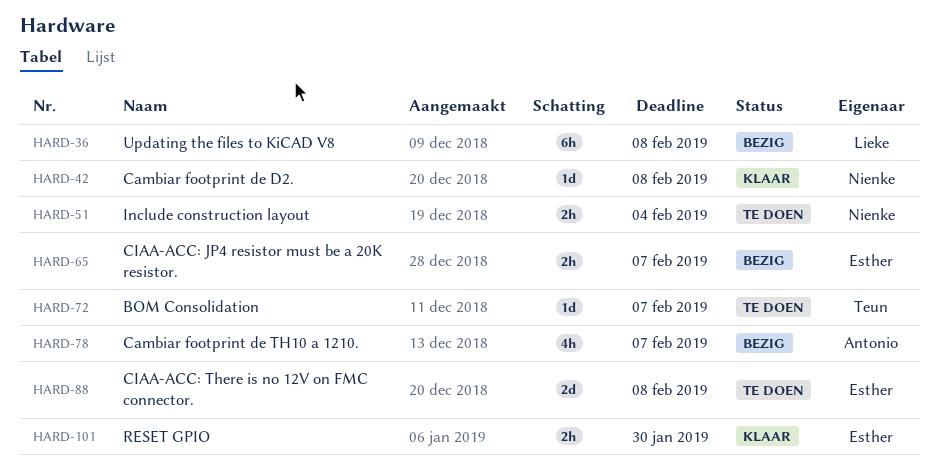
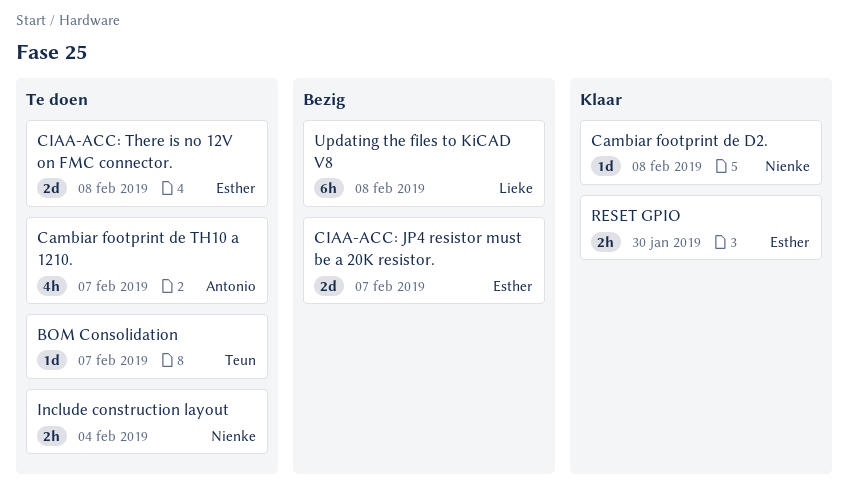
Cambiar footprint de TH10 a 1210., status: Bezig -> Te doen
CIAA-ACC: JP4 resistor must be a 20K resistor., estimate: 2h -> 2d

